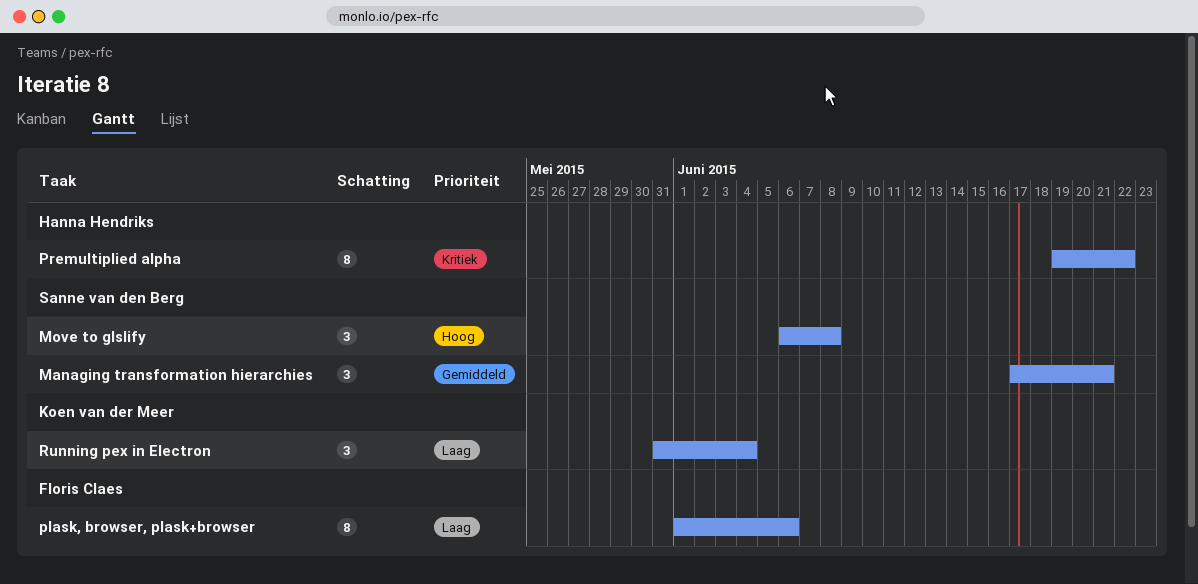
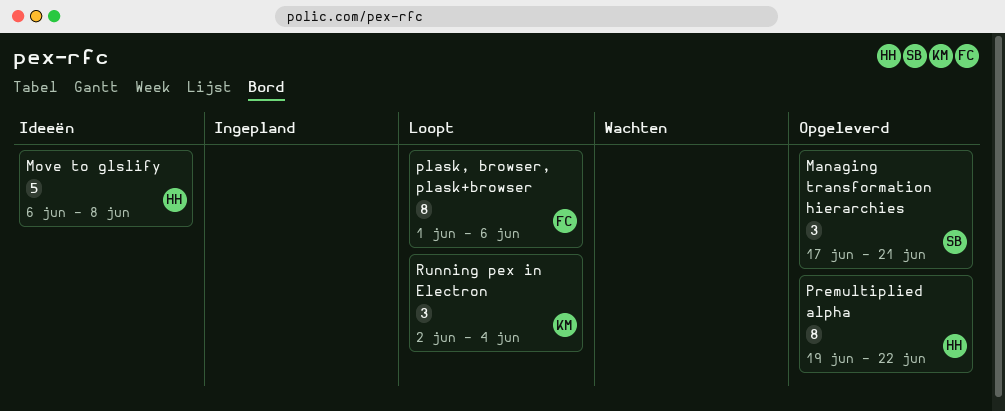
Move to glslify, owner: Sanne van den Berg -> Hanna Hendriks
Move to glslify, estimate: 3 -> 5
Running pex in Electron, start: May 31 -> Jun 2

